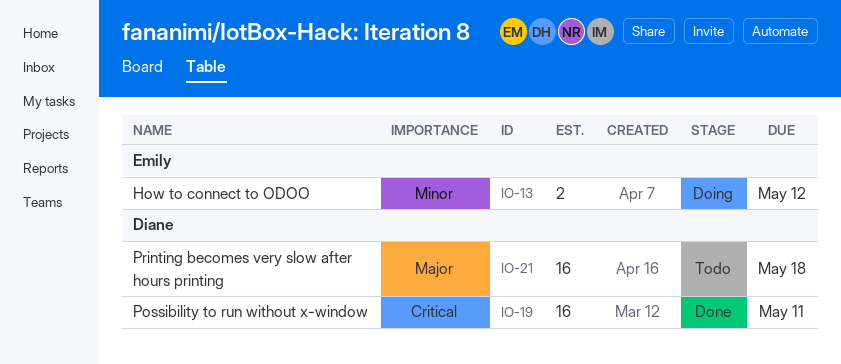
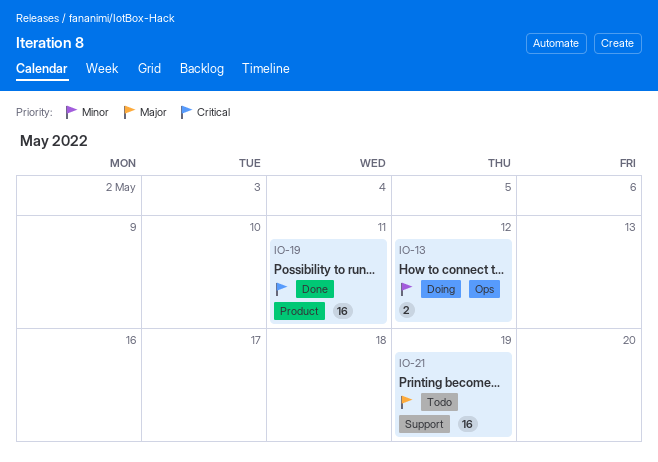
IO-21, due: May 18 -> May 19

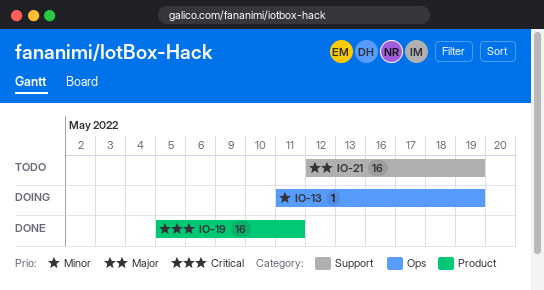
IO-13, estimate: 2 -> 1
IO-13, due: May 12 -> May 19

